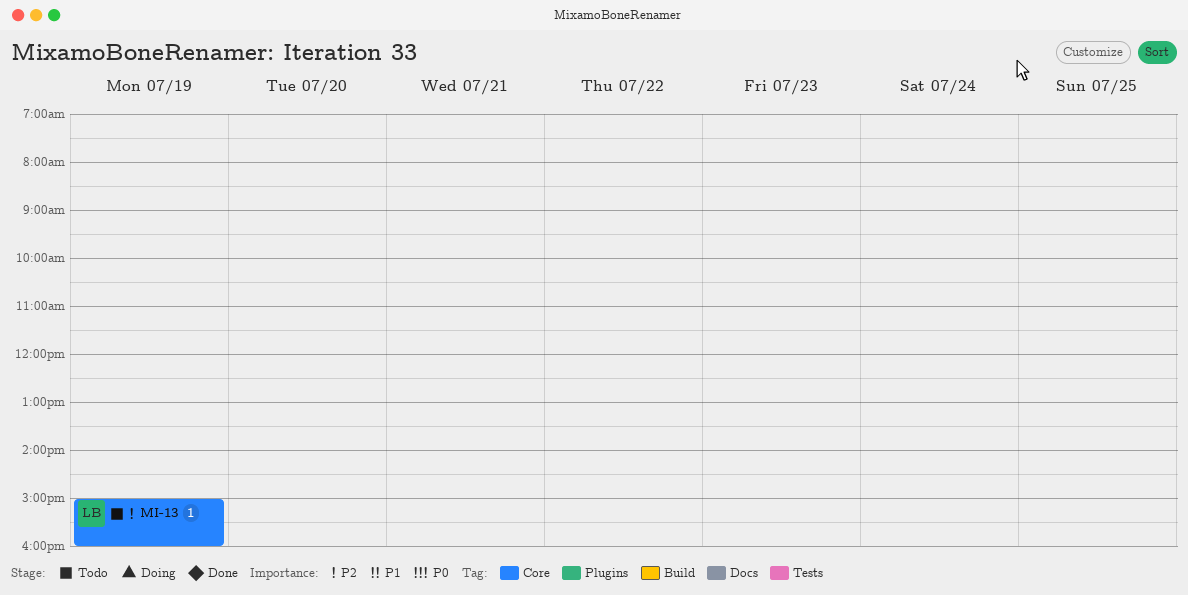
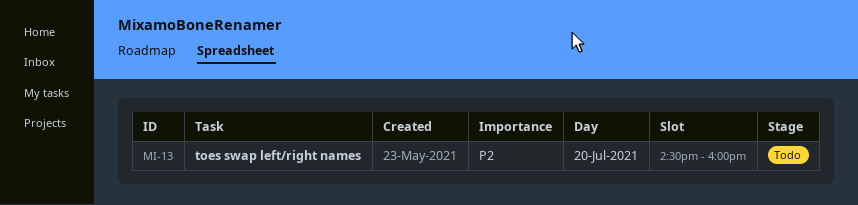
MI-13, day: Jul 19 -> Jul 20
MI-13, begins: 15:00 -> 14:30

